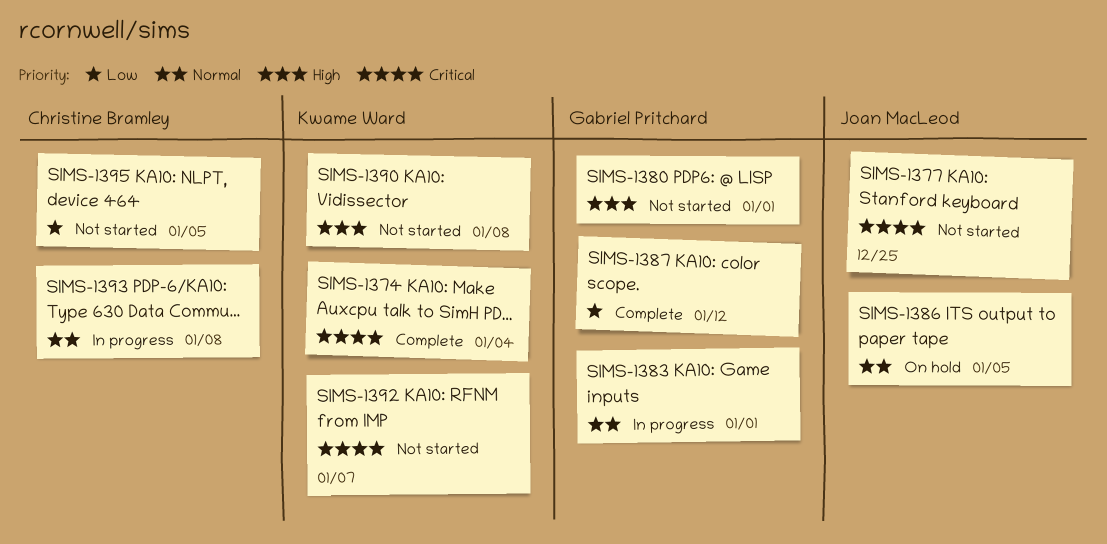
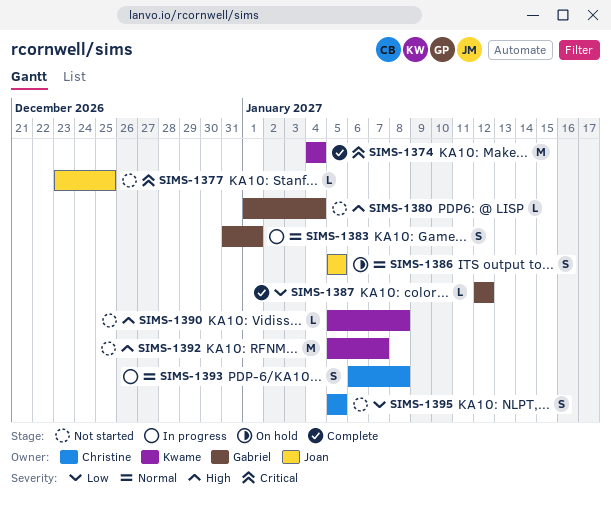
SIMS-1380, due: Jan 1 -> Jan 4
SIMS-1392, priority: Critical -> High

